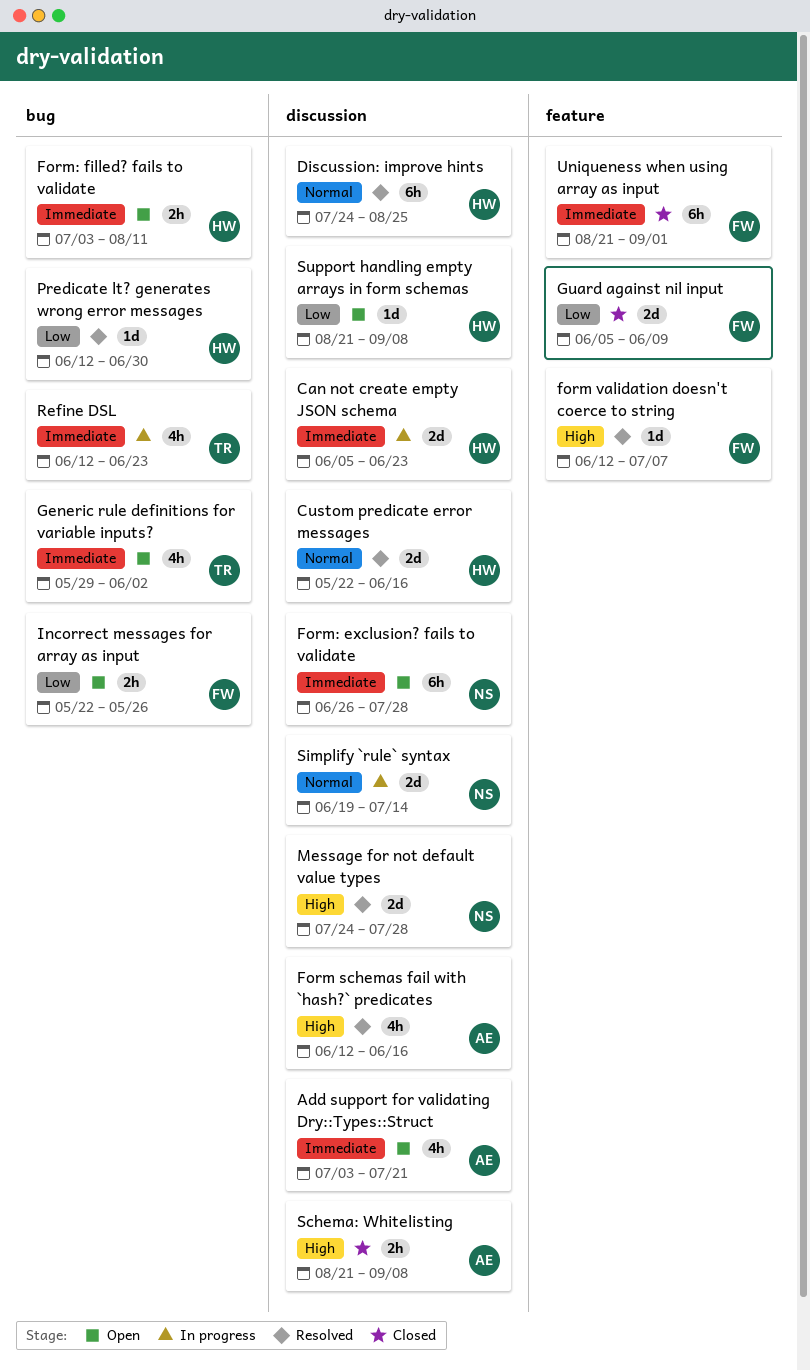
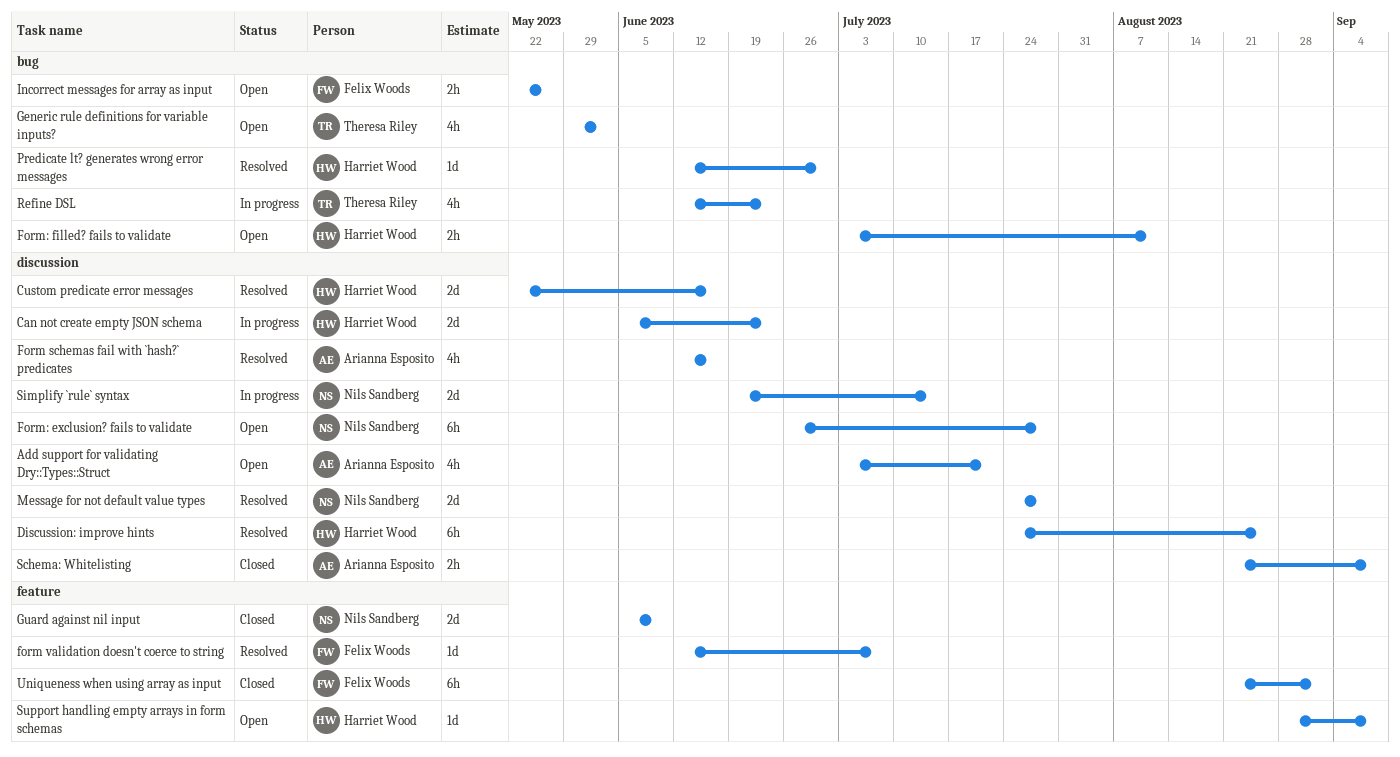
Guard against nil input, owner: Felix Woods -> Nils Sandberg
Support handling empty arrays in form schemas, label: discussion -> feature
Support handling empty arrays in form schemas, start: Aug 21 -> Aug 28

